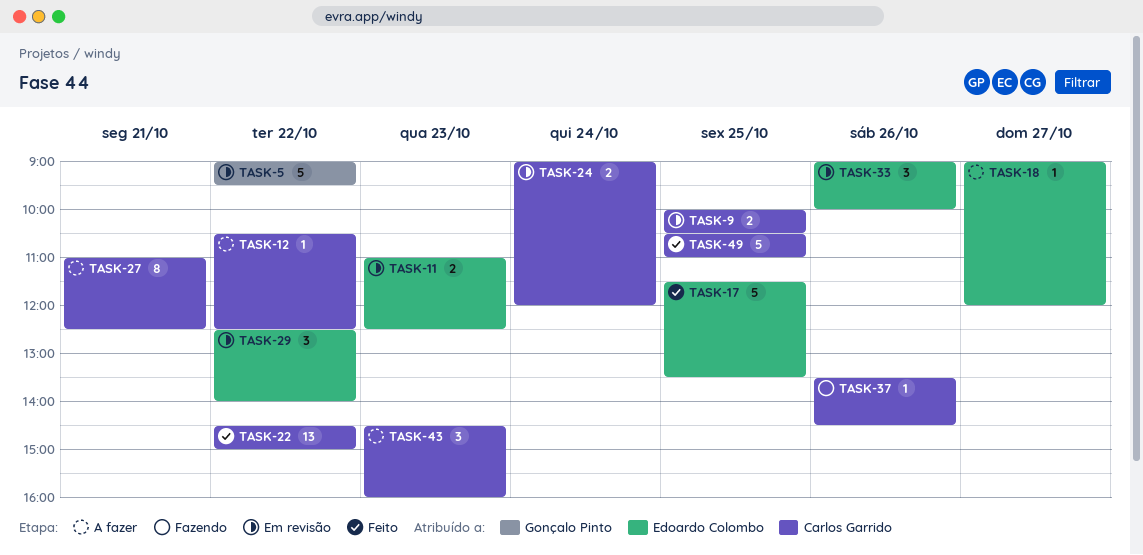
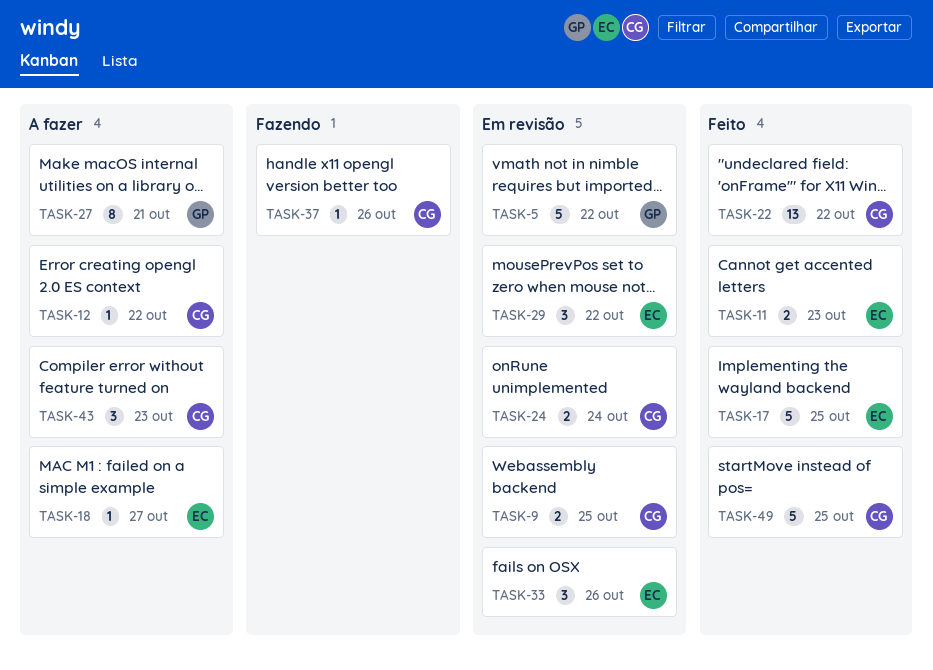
TASK-11, status: Em revisão -> Feito
TASK-27, owner: Carlos Garrido -> Gonçalo Pinto

